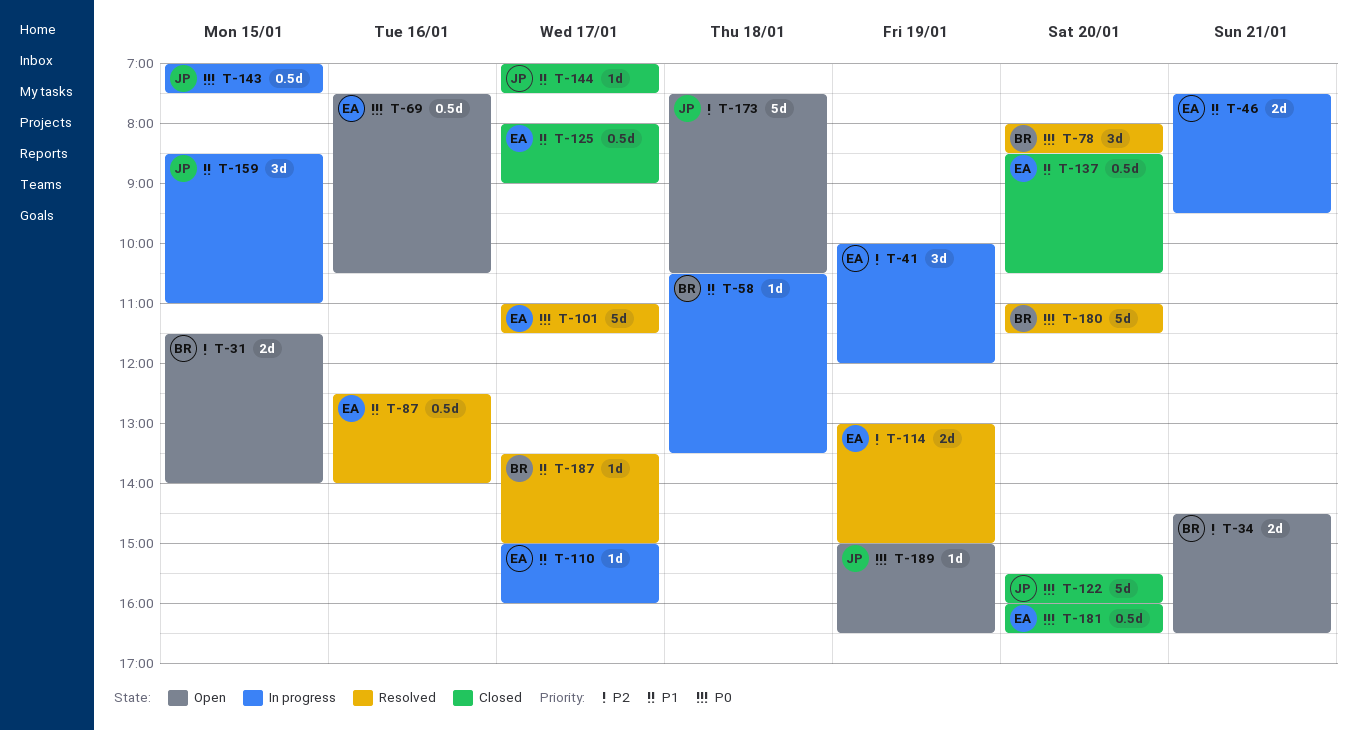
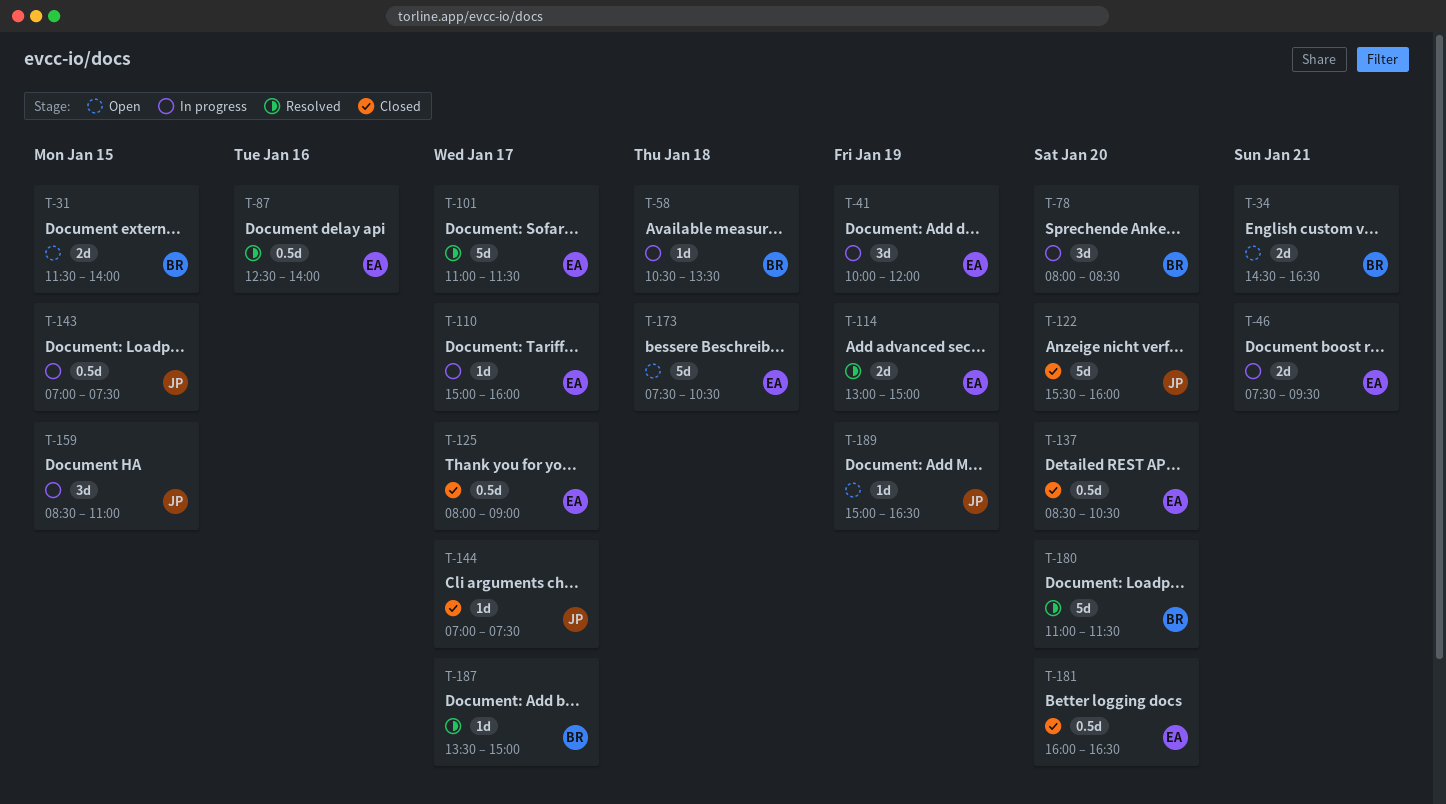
T-69: present -> none
T-78, status: Resolved -> In progress
T-173, owner: JP -> EA

